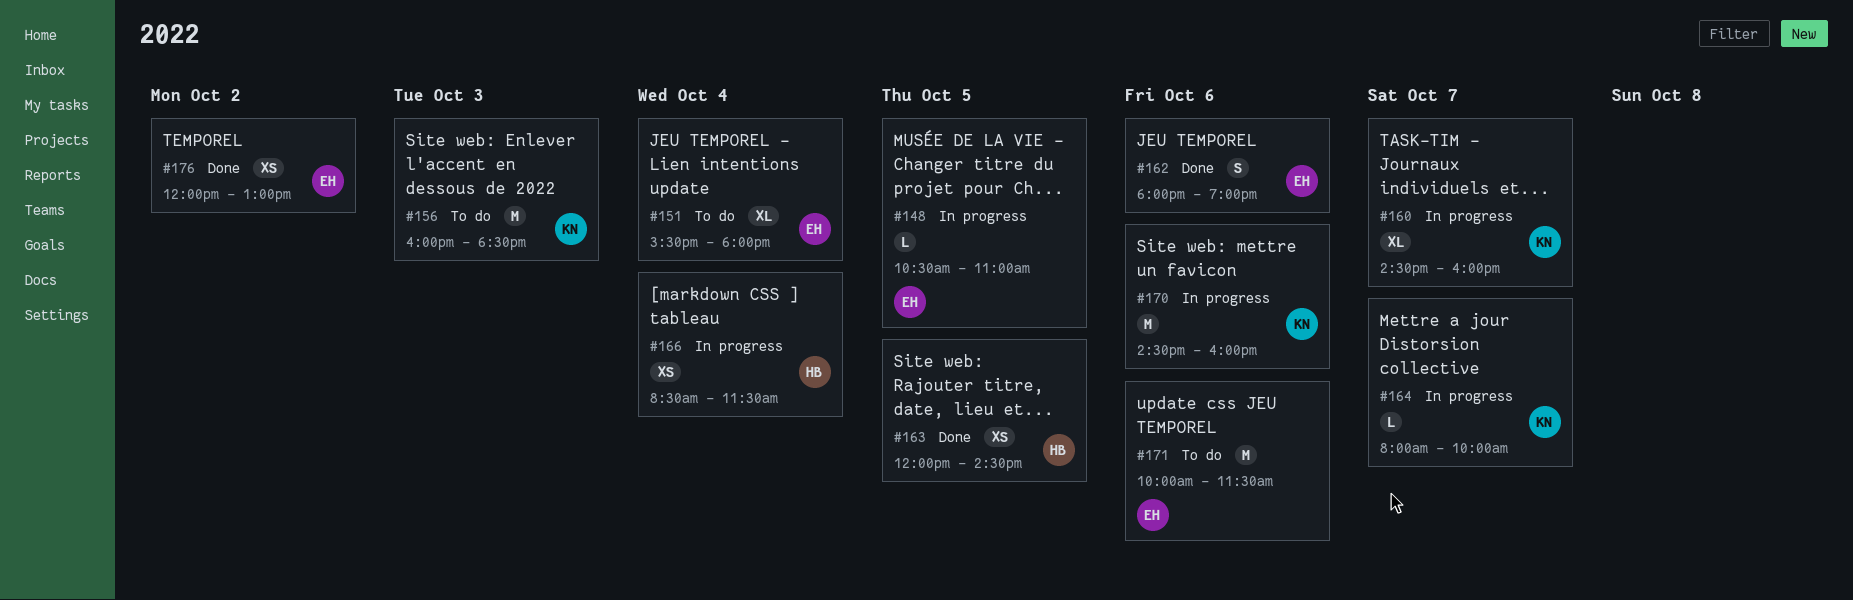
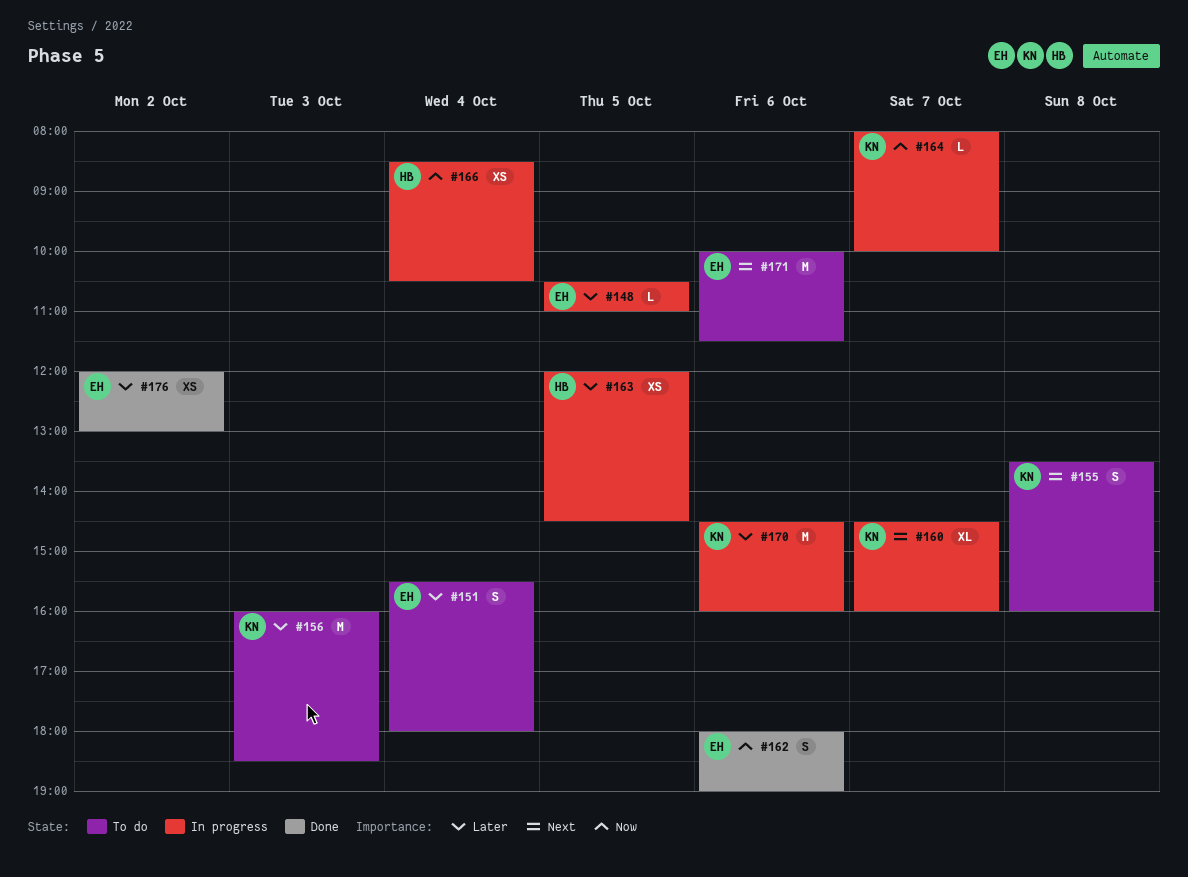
#151, estimate: XL -> S
#155: none -> present
#163, status: Done -> In progress
#166, ends: 11:30 -> 10:30

